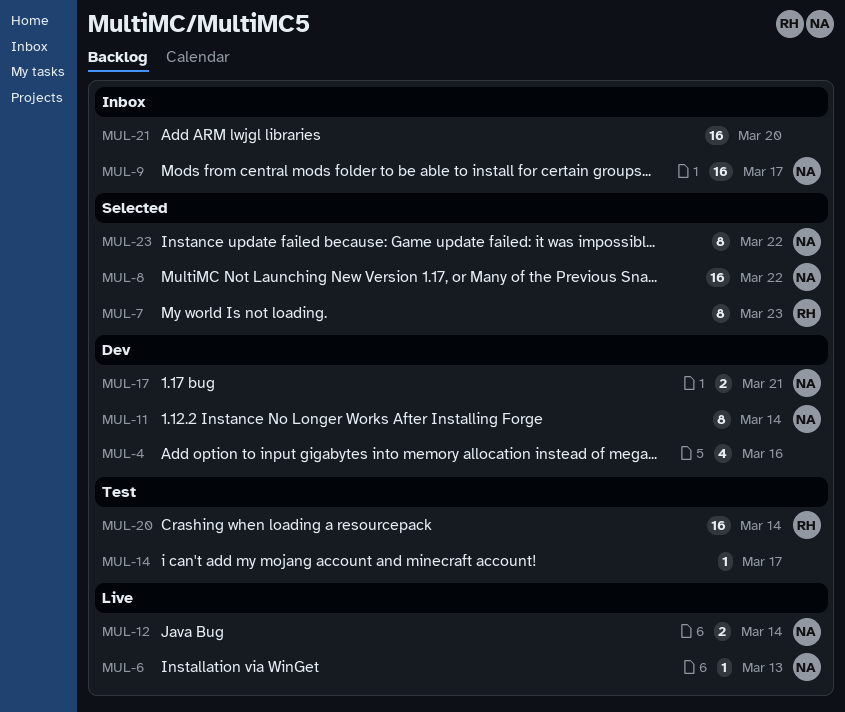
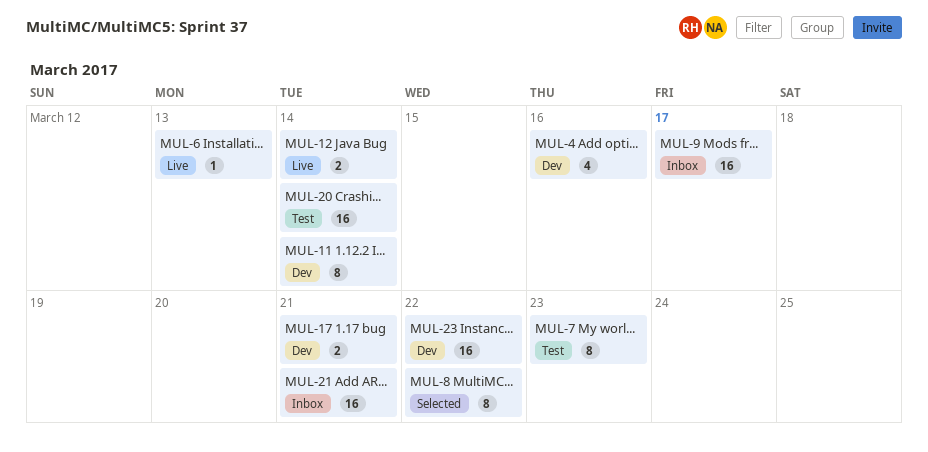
MUL-7, status: Selected -> Test
MUL-8, estimate: 16 -> 8
MUL-14: present -> none
MUL-21, due: Mar 20 -> Mar 21
MUL-23, status: Selected -> Dev
MUL-23, estimate: 8 -> 16

